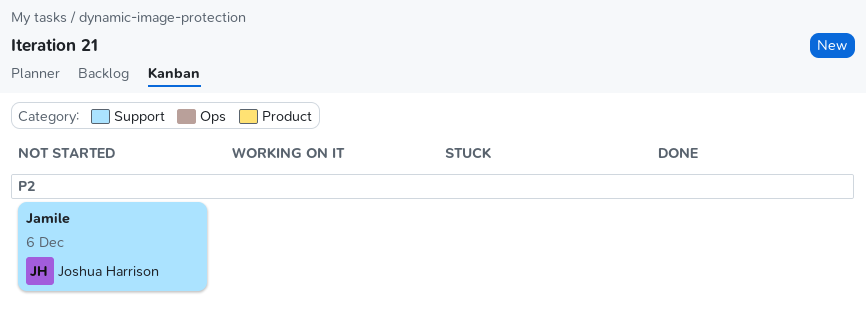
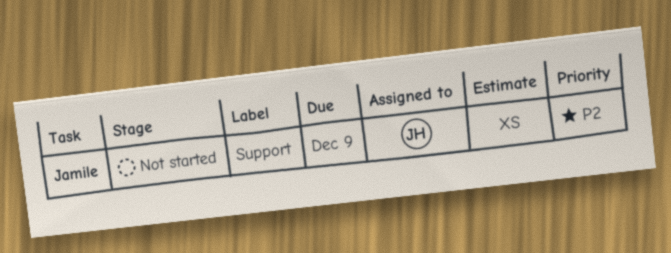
Jamile, due: Dec 6 -> Dec 9

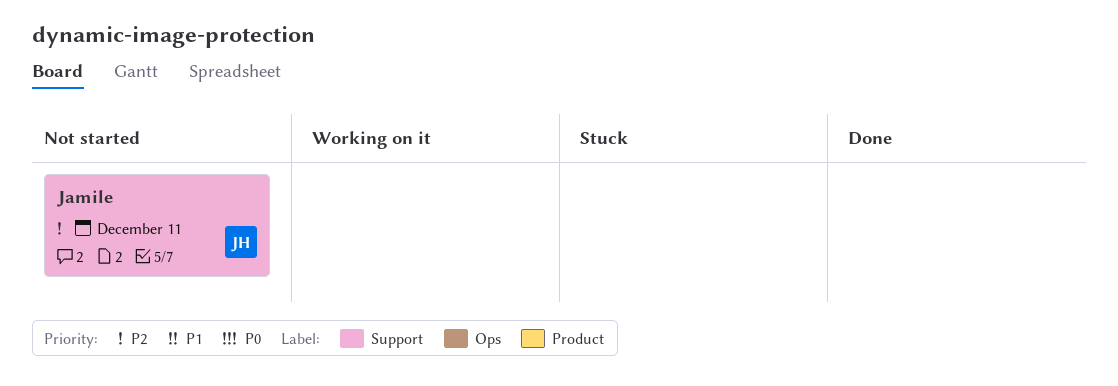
Jamile, due: Dec 9 -> Dec 11

